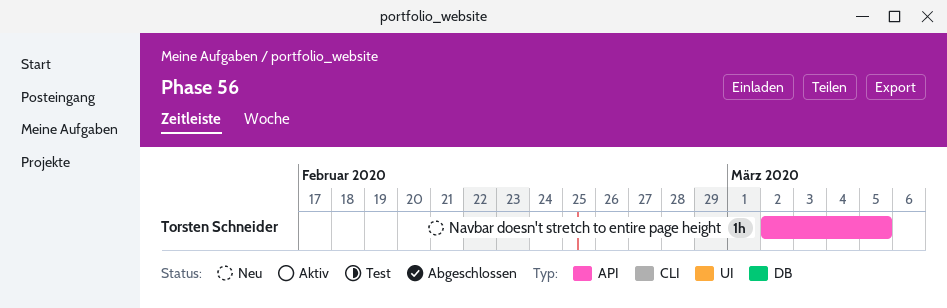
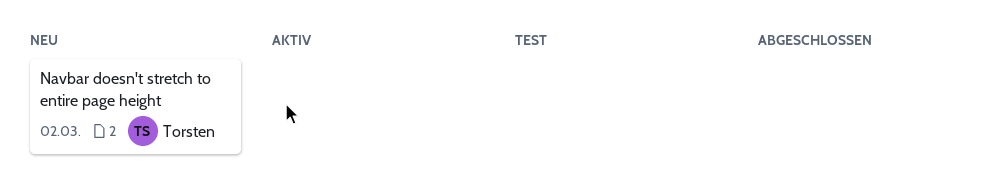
Navbar doesn't stretch to entire page height, due: Mar 5 -> Mar 2

